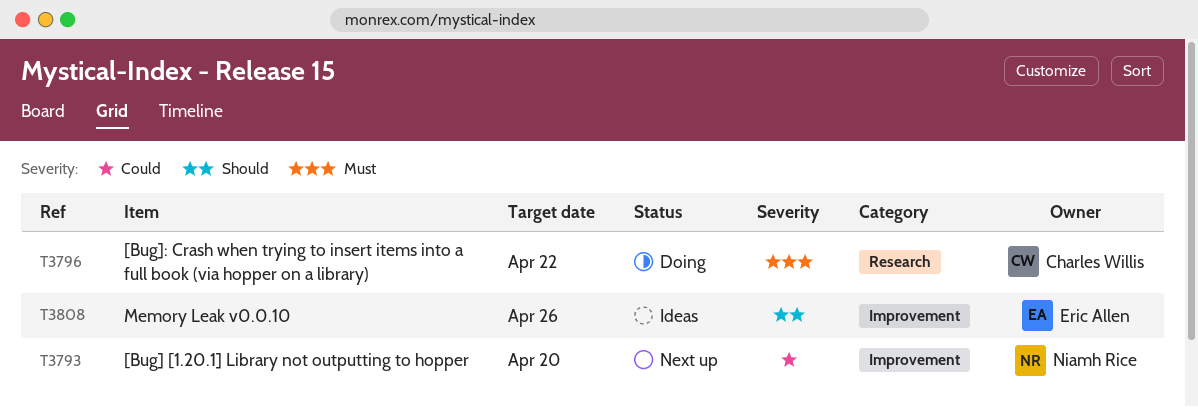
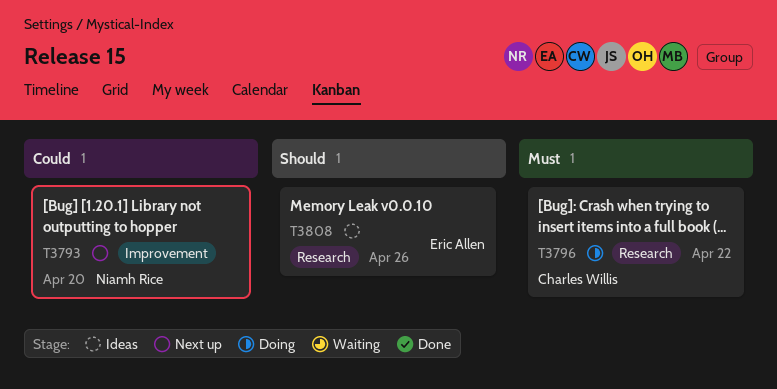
T3808, label: Improvement -> Research

